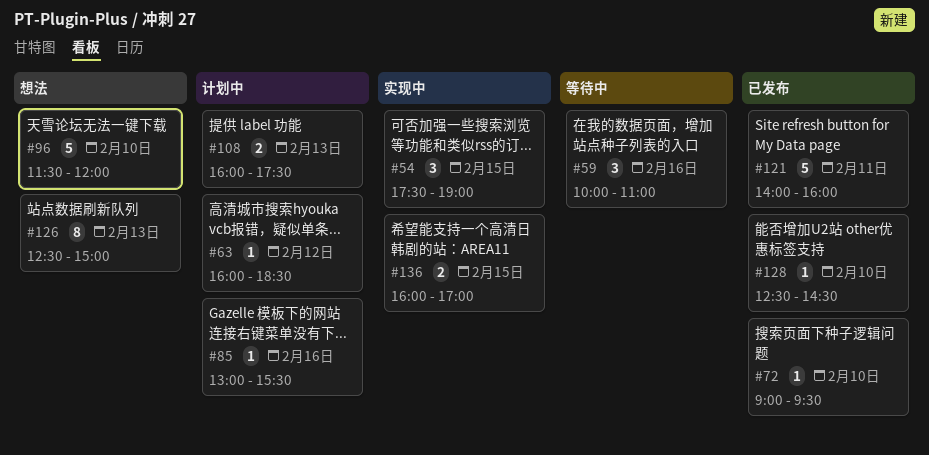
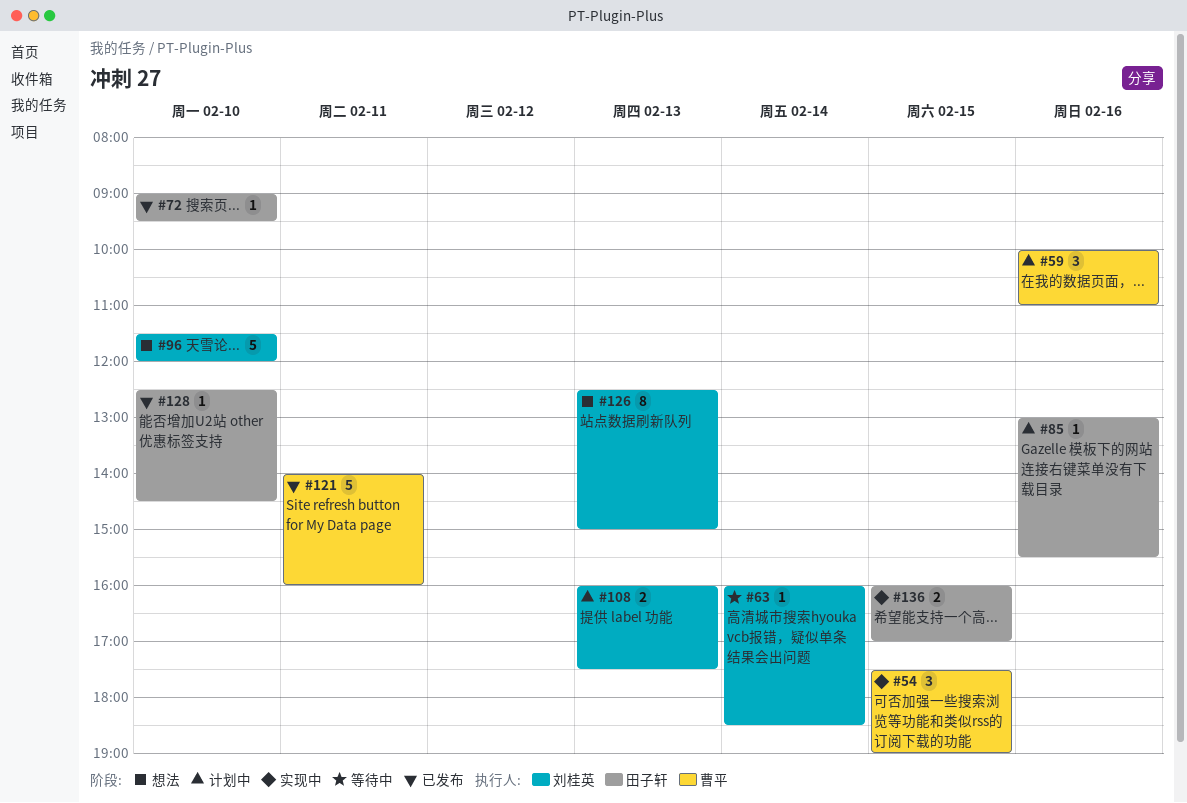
#59, status: 等待中 -> 计划中
#63, status: 计划中 -> 等待中
#63, day: Feb 12 -> Feb 14

